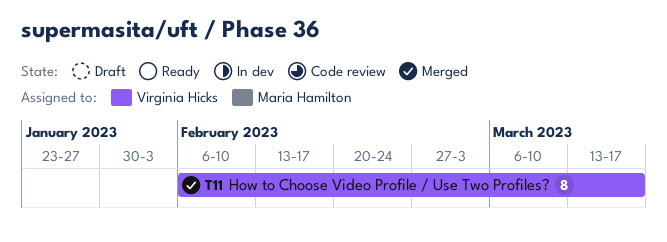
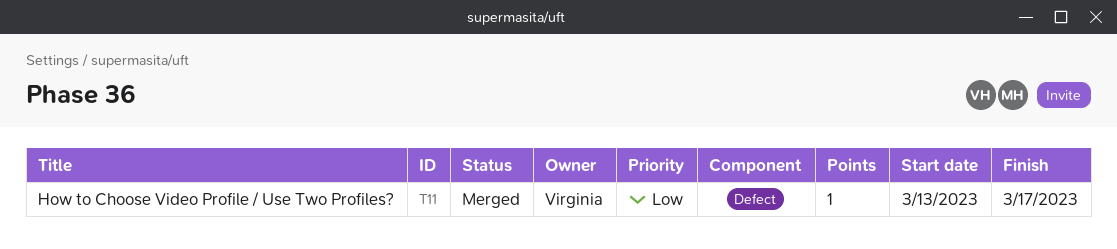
T11, estimate: 8 -> 1
T11, start: Feb 6 -> Mar 13

